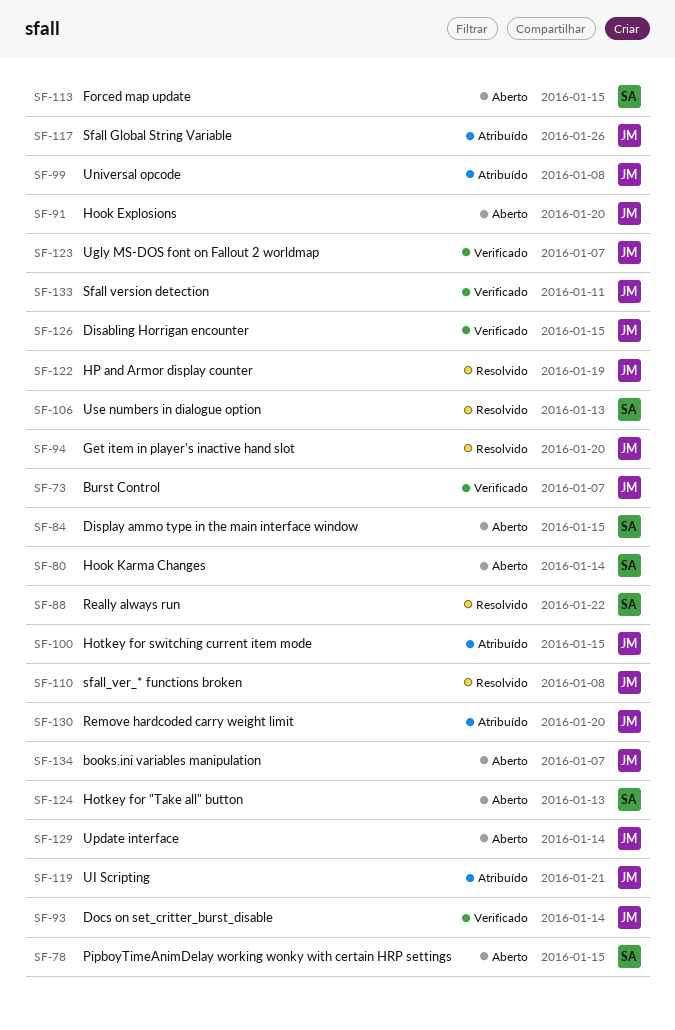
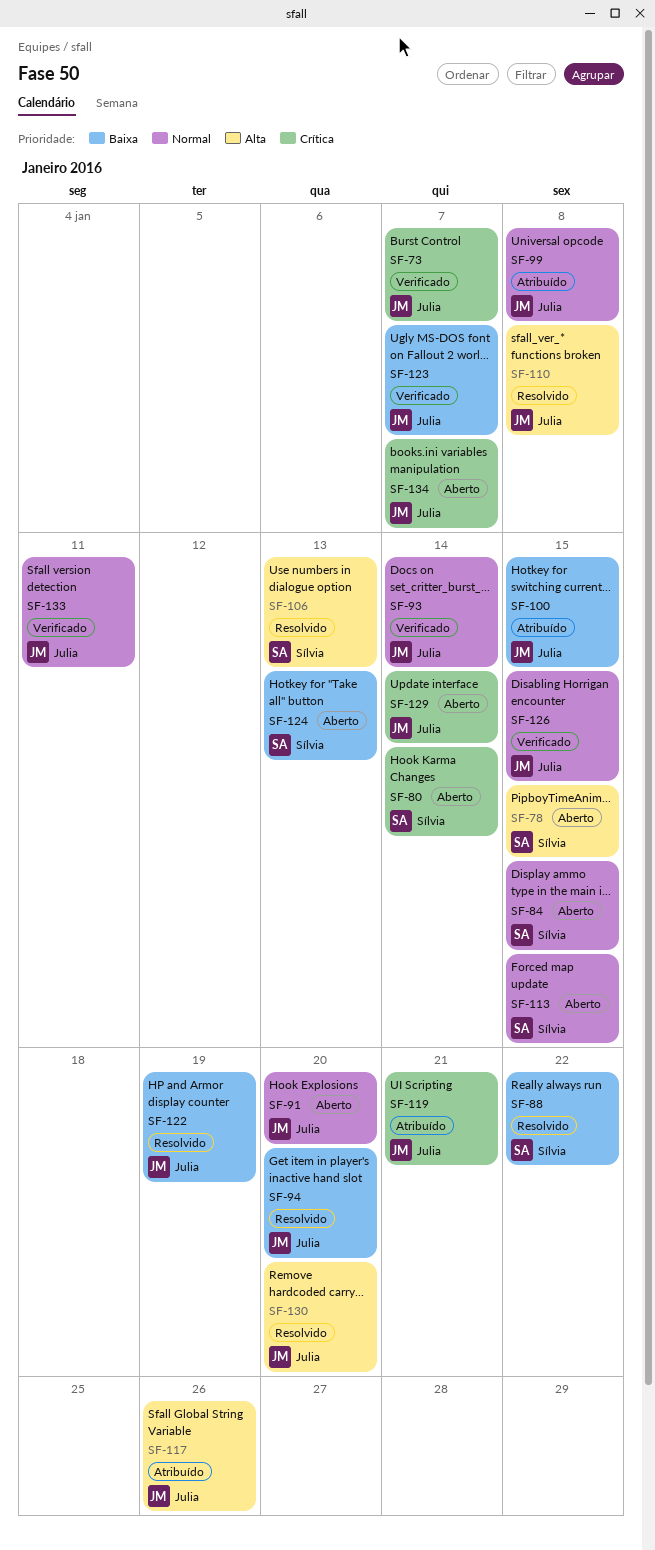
SF-130, status: Atribuído -> Resolvido

